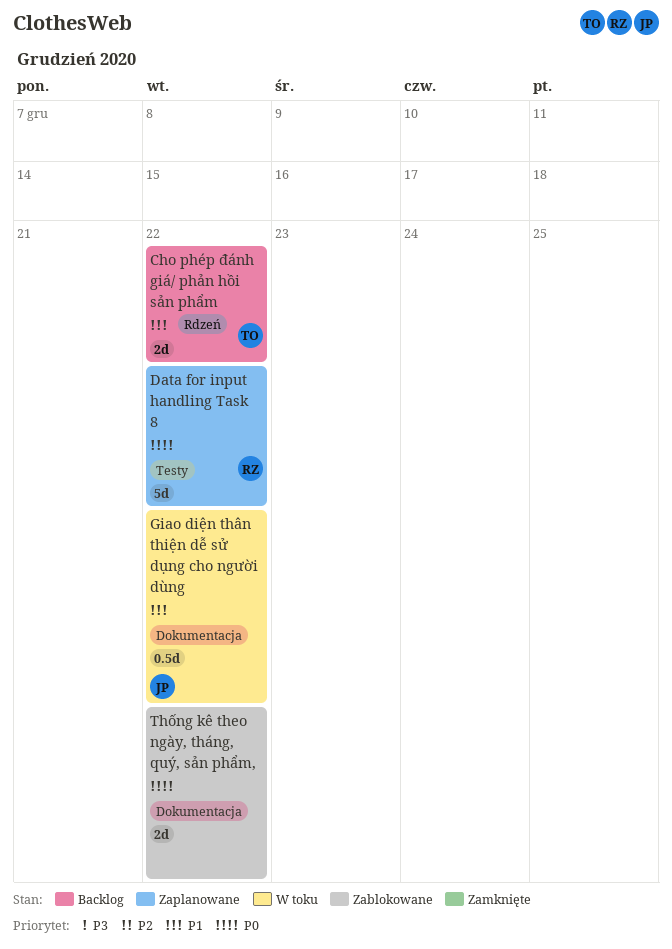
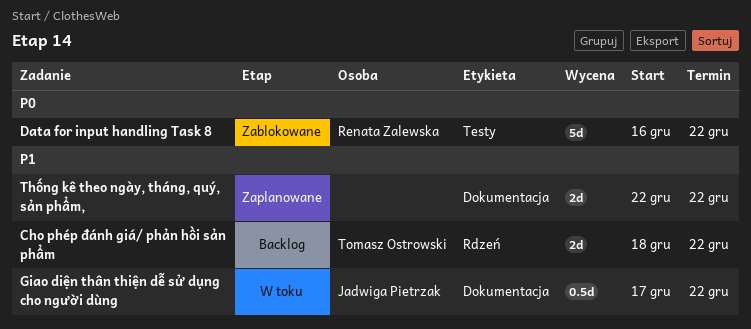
Data for input handling Task 8, status: Zaplanowane -> Zablokowane
Thống kê theo ngày, tháng, quý, sản phẩm,, status: Zablokowane -> Zaplanowane
Thống kê theo ngày, tháng, quý, sản phẩm,, priority: P0 -> P1

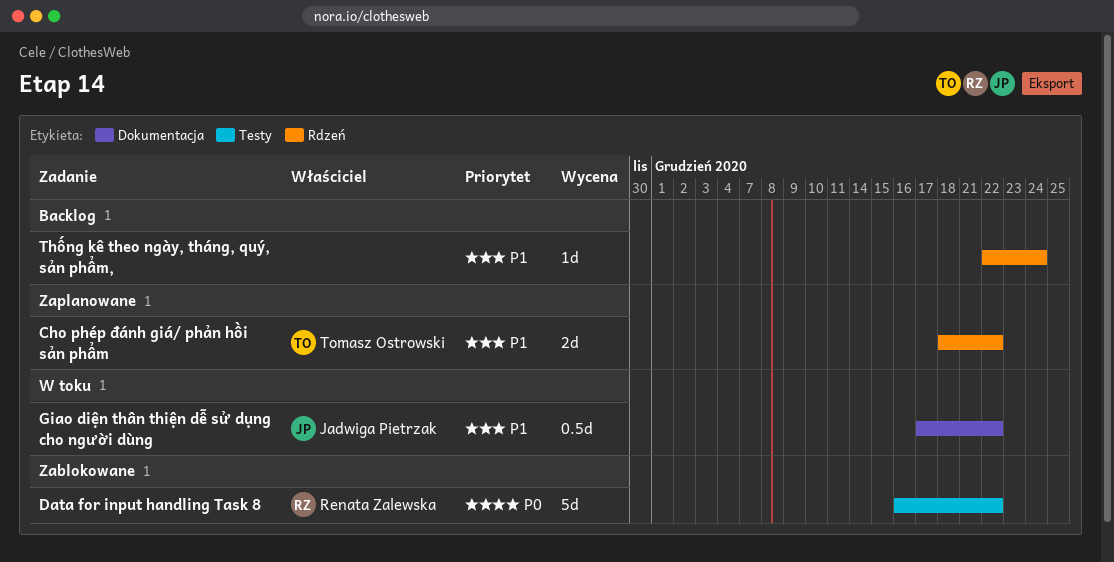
Cho phép đánh giá/ phản hồi sản phẩm, status: Backlog -> Zaplanowane
Thống kê theo ngày, tháng, quý, sản phẩm,, status: Zaplanowane -> Backlog
Thống kê theo ngày, tháng, quý, sản phẩm,, label: Dokumentacja -> Rdzeń
Thống kê theo ngày, tháng, quý, sản phẩm,, estimate: 2d -> 1d
Thống kê theo ngày, tháng, quý, sản phẩm,, due: Dec 22 -> Dec 24

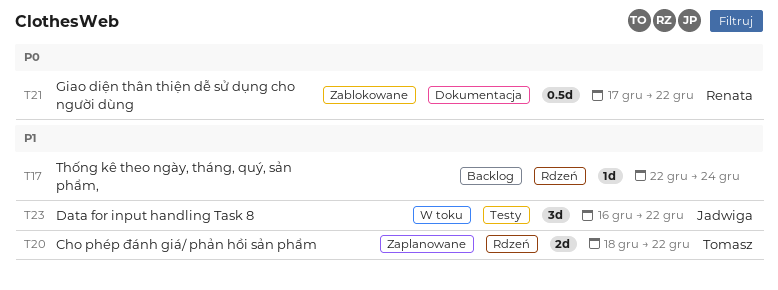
Data for input handling Task 8, status: Zablokowane -> W toku
Data for input handling Task 8, owner: Renata Zalewska -> Jadwiga Pietrzak
Data for input handling Task 8, priority: P0 -> P1
Data for input handling Task 8, estimate: 5d -> 3d
Giao diện thân thiện dễ sử dụng cho người dùng, status: W toku -> Zablokowane
Giao diện thân thiện dễ sử dụng cho người dùng, owner: Jadwiga Pietrzak -> Renata Zalewska
Giao diện thân thiện dễ sử dụng cho người dùng, priority: P1 -> P0

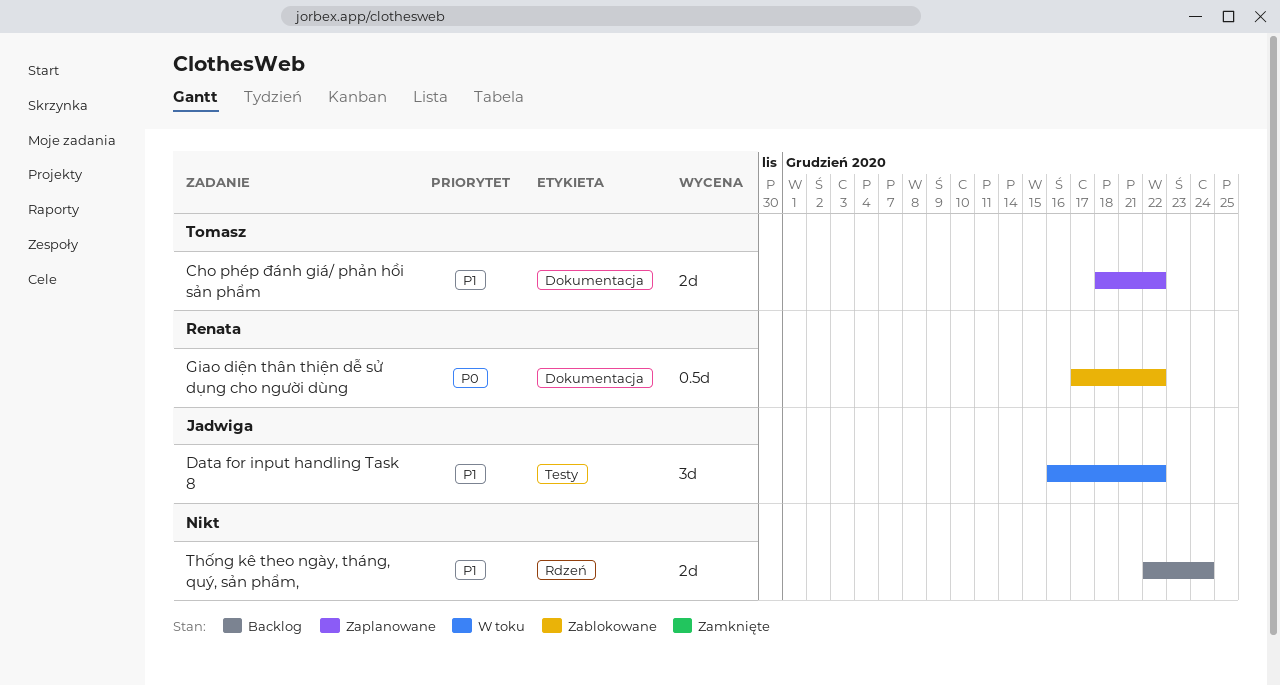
Cho phép đánh giá/ phản hồi sản phẩm, label: Rdzeń -> Dokumentacja
Thống kê theo ngày, tháng, quý, sản phẩm,, estimate: 1d -> 2d

